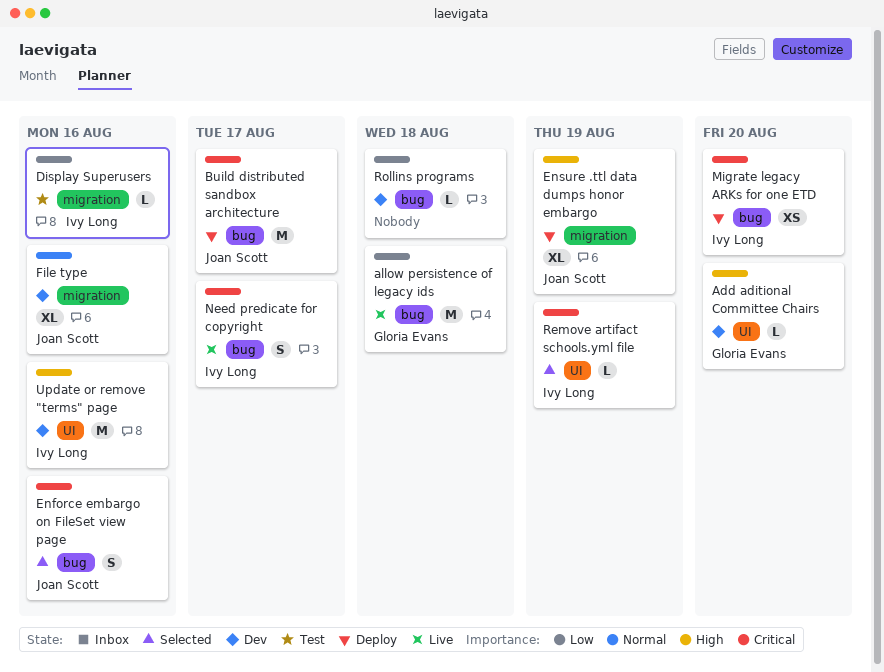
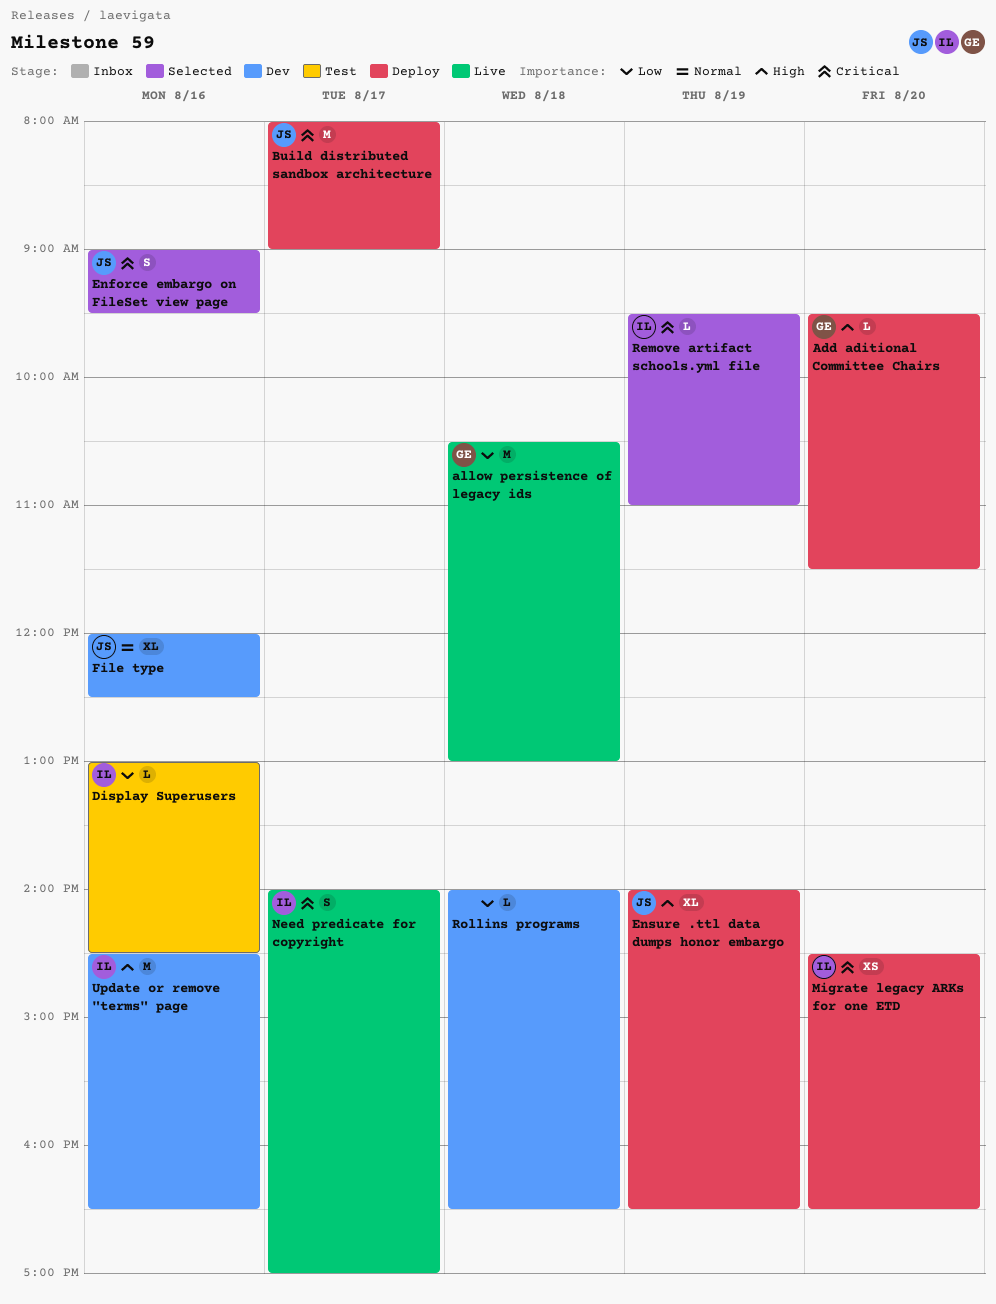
Add aditional Committee Chairs, status: Dev -> Deploy

